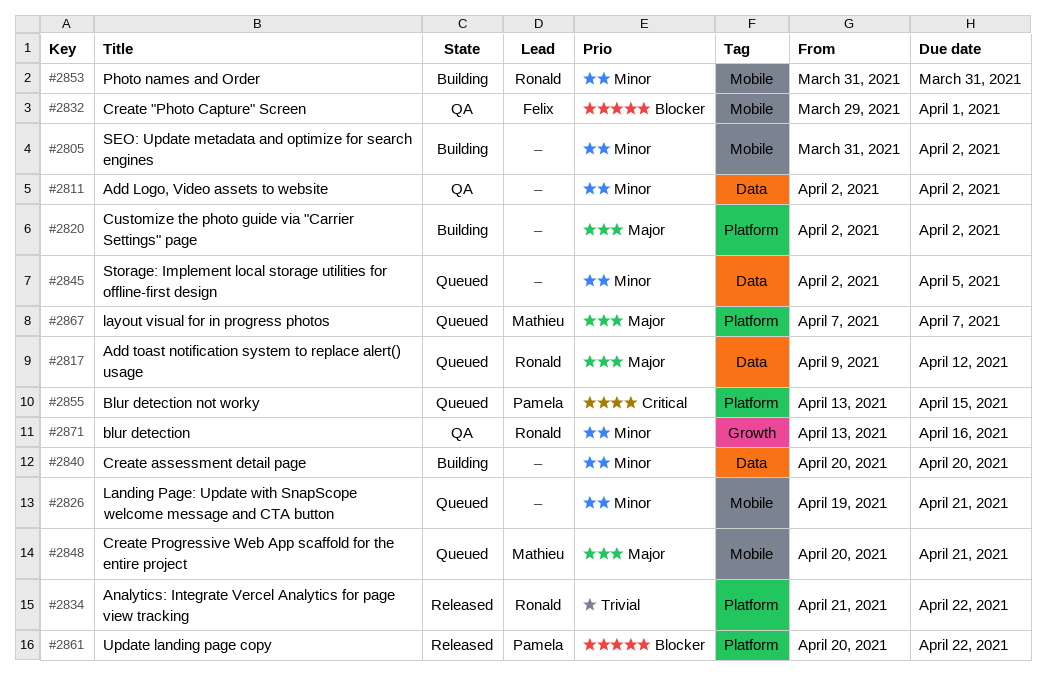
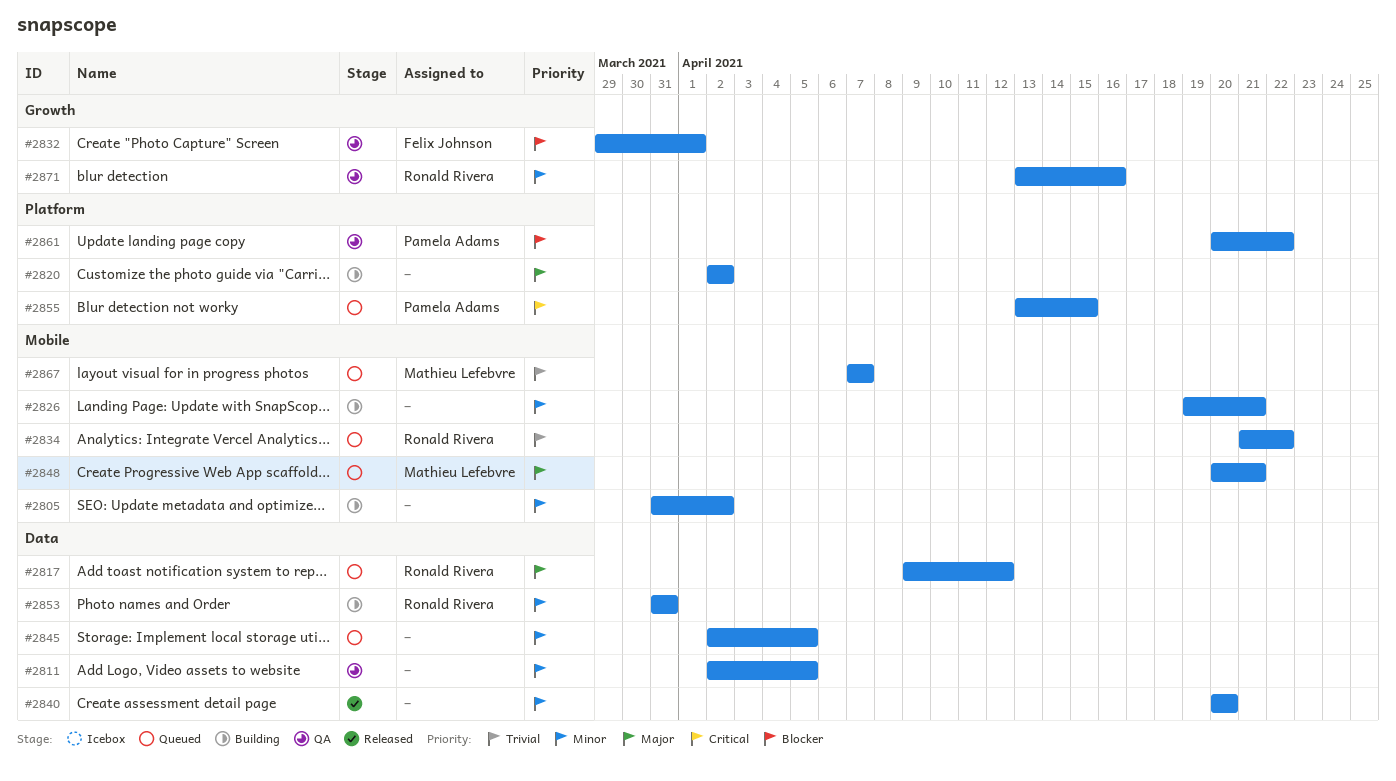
#2811, due: Apr 2 -> Apr 5
#2826, status: Queued -> Building
#2832, label: Mobile -> Growth
#2834, status: Released -> Queued
#2834, label: Platform -> Mobile
#2840, status: Building -> Released
#2853, label: Mobile -> Data
#2861, status: Released -> QA
#2867, priority: Major -> Trivial
#2867, label: Platform -> Mobile

